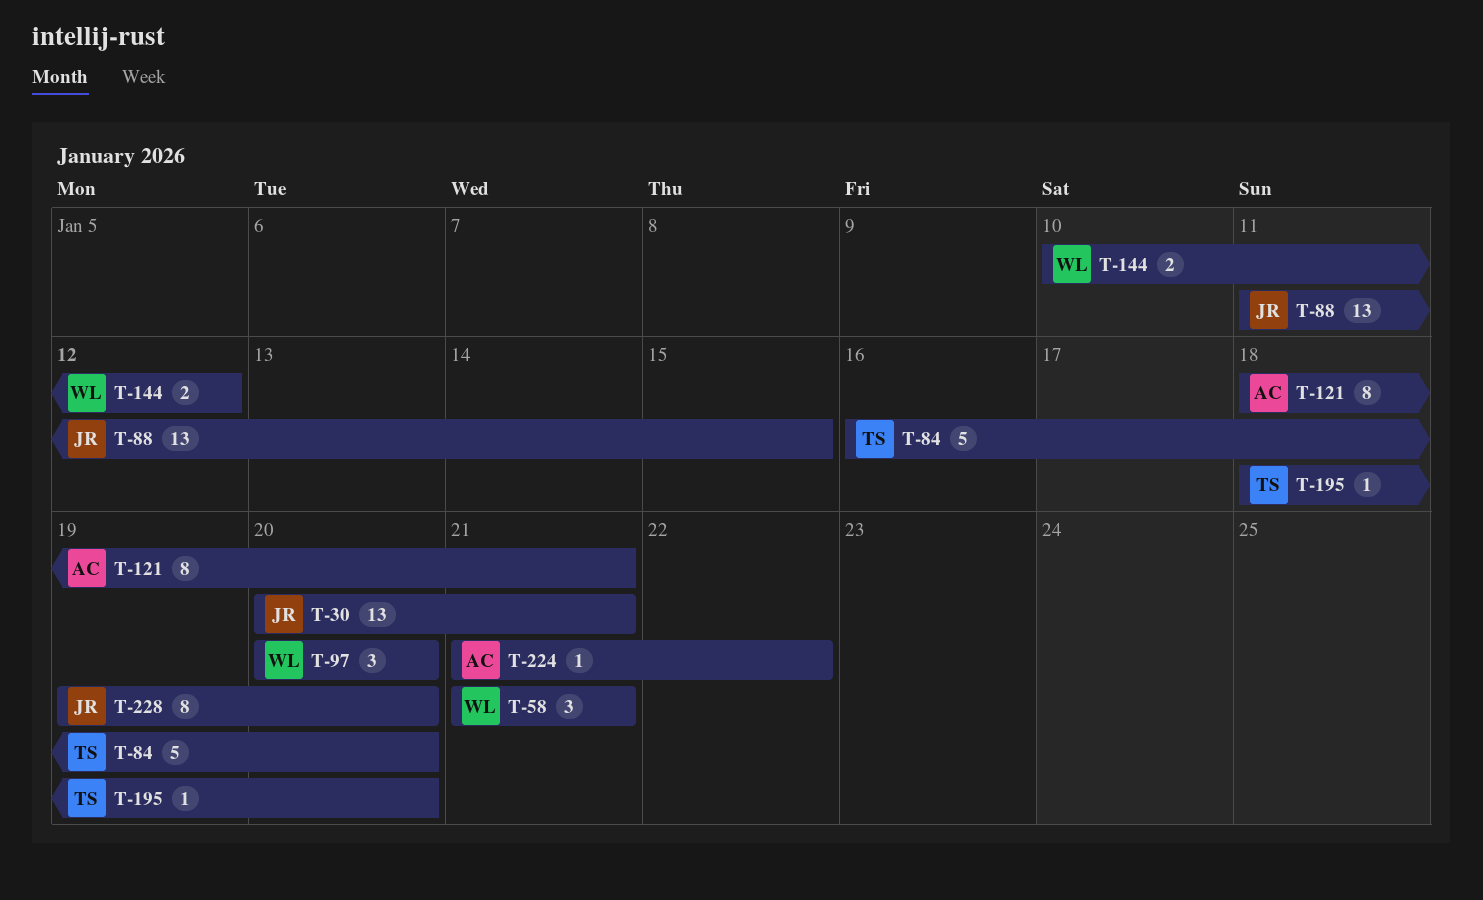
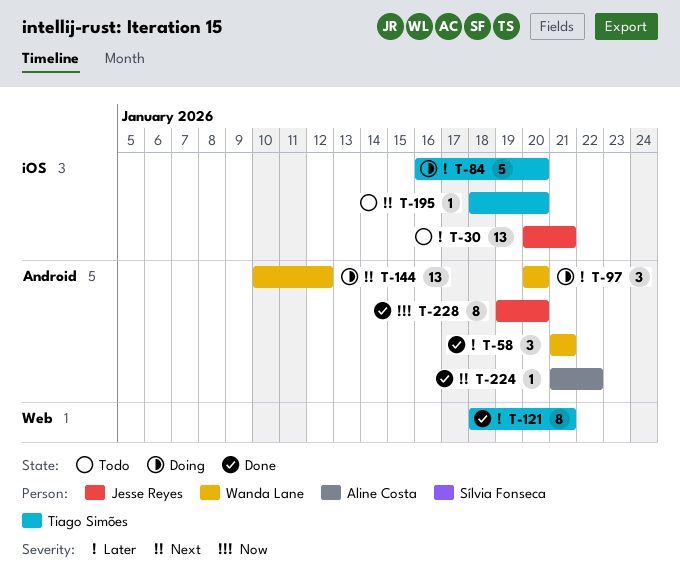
T-88: present -> none
T-121, owner: Aline Costa -> Tiago Simões
T-144, estimate: 2 -> 13

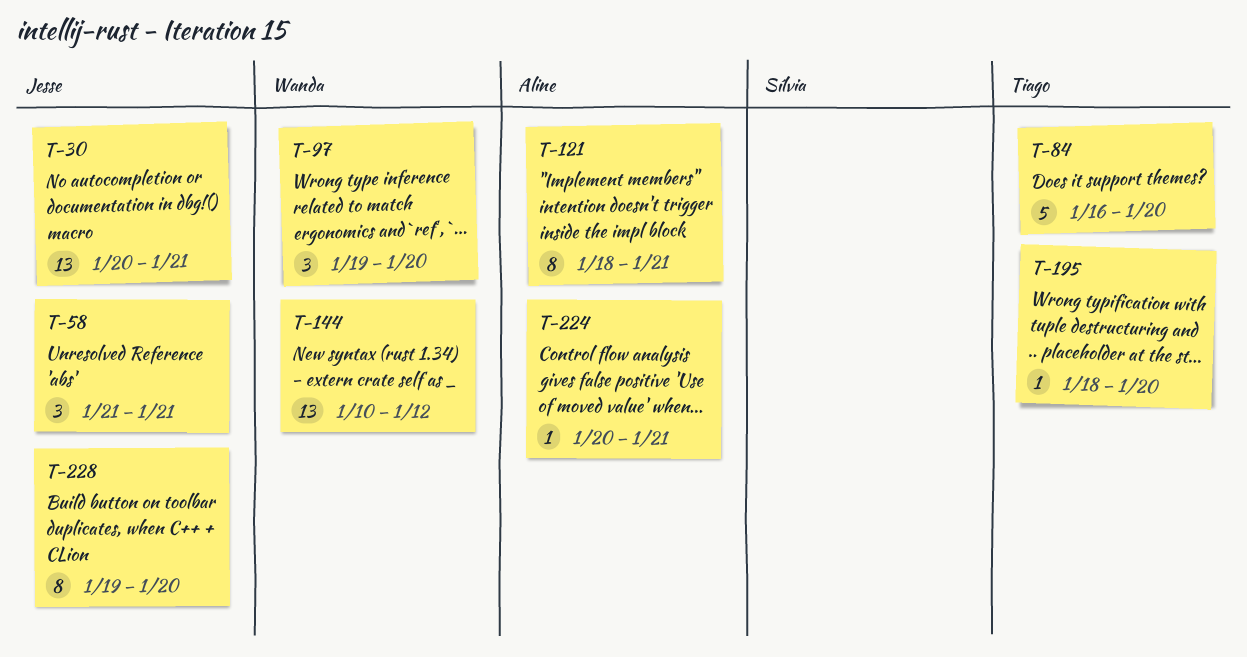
T-58, owner: Wanda Lane -> Jesse Reyes
T-97, start: Jan 20 -> Jan 19
T-121, owner: Tiago Simões -> Aline Costa
T-224, start: Jan 21 -> Jan 20
T-224, due: Jan 22 -> Jan 21

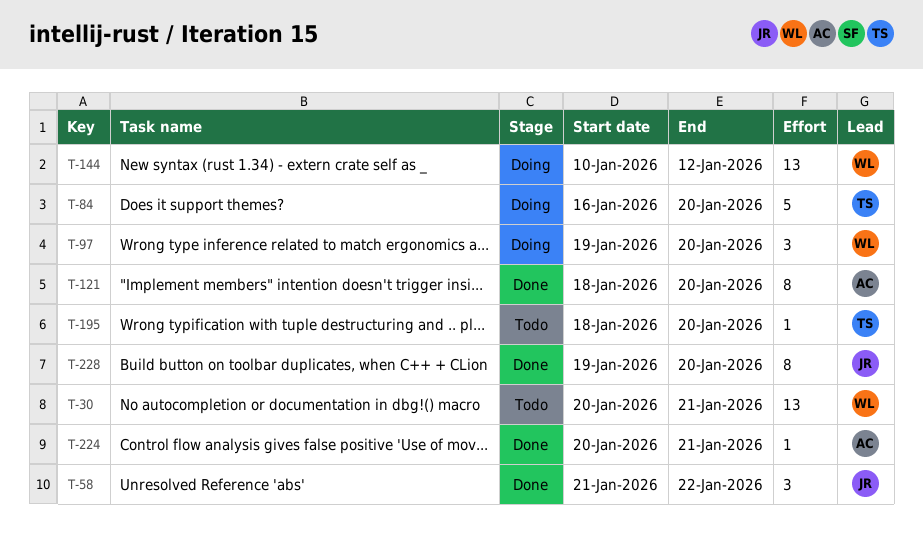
T-30, owner: Jesse -> Wanda
T-58, due: Jan 21 -> Jan 22
T-121, due: Jan 21 -> Jan 20

